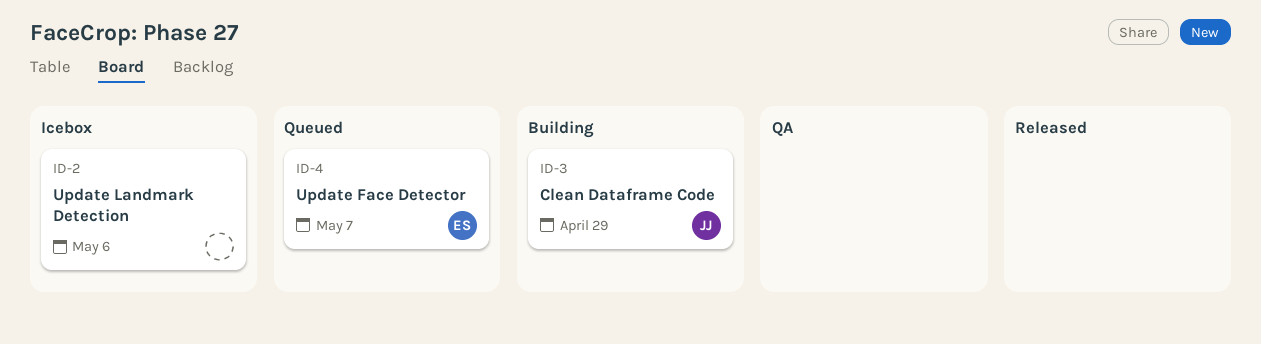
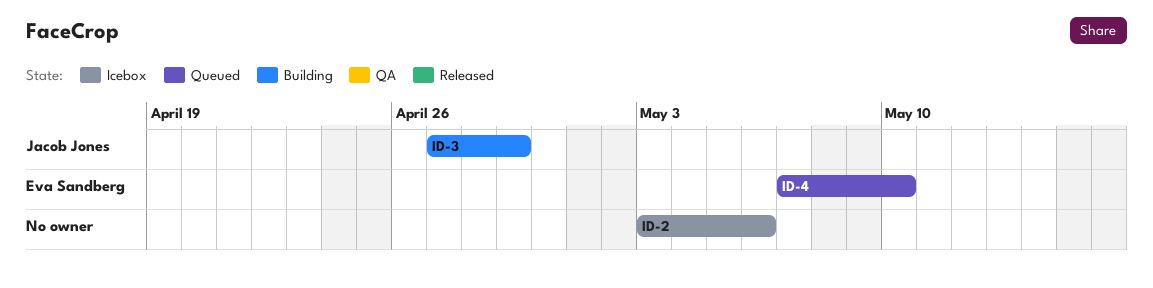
ID-4, due: May 7 -> May 10

